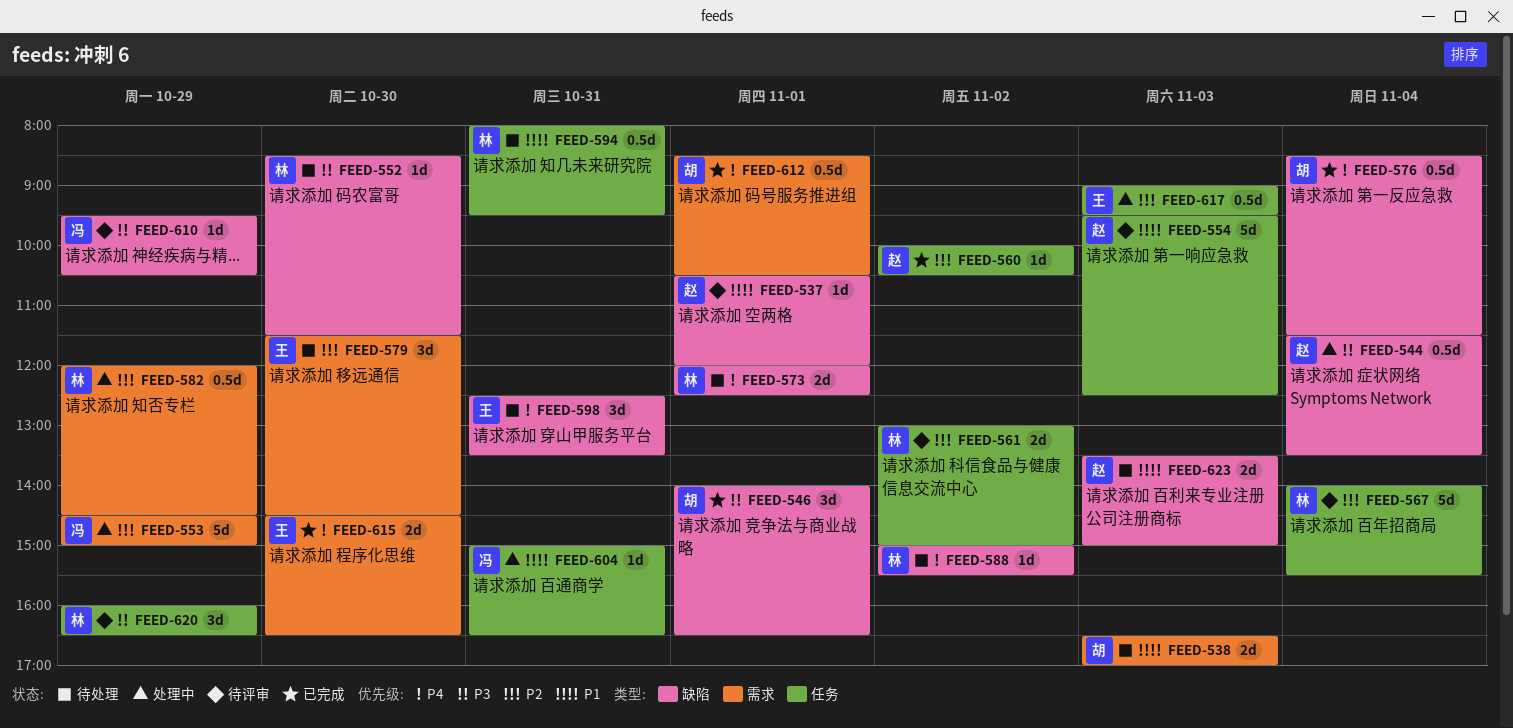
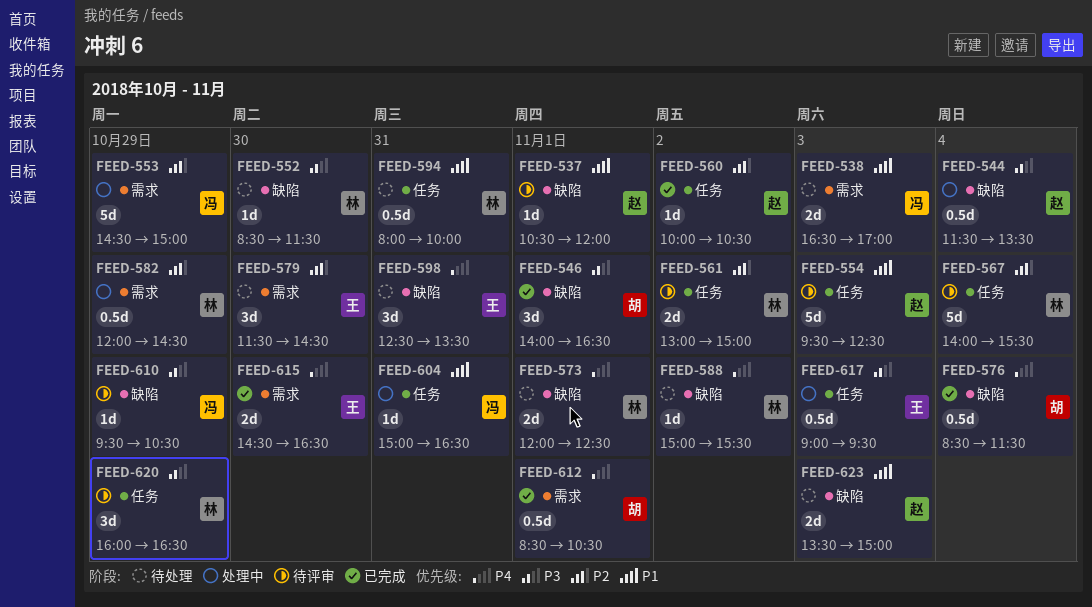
FEED-538, owner: 胡 -> 冯
FEED-594, ends: 09:30 -> 10:00
FEED-617, priority: P2 -> P3

